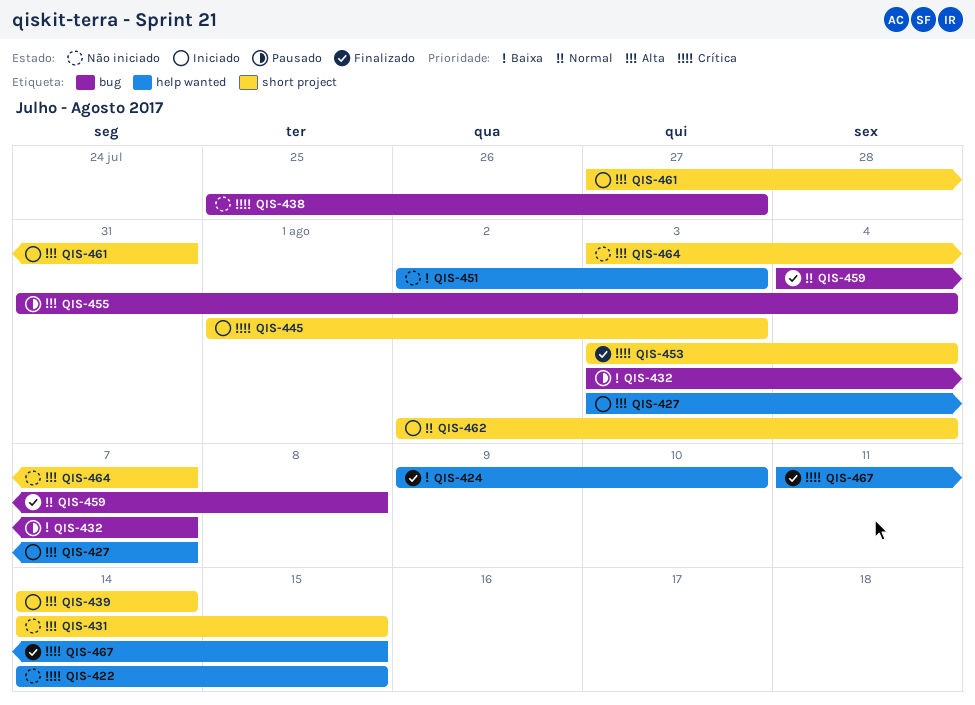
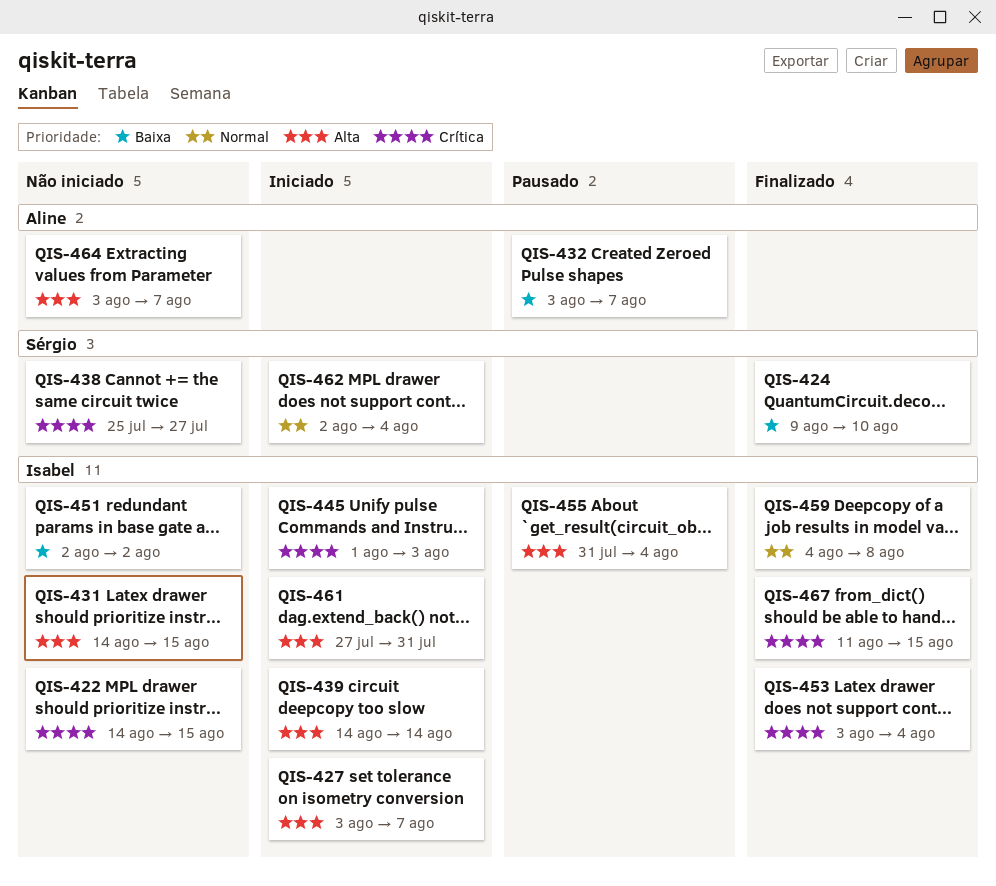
QIS-451, due: Aug 3 -> Aug 2

